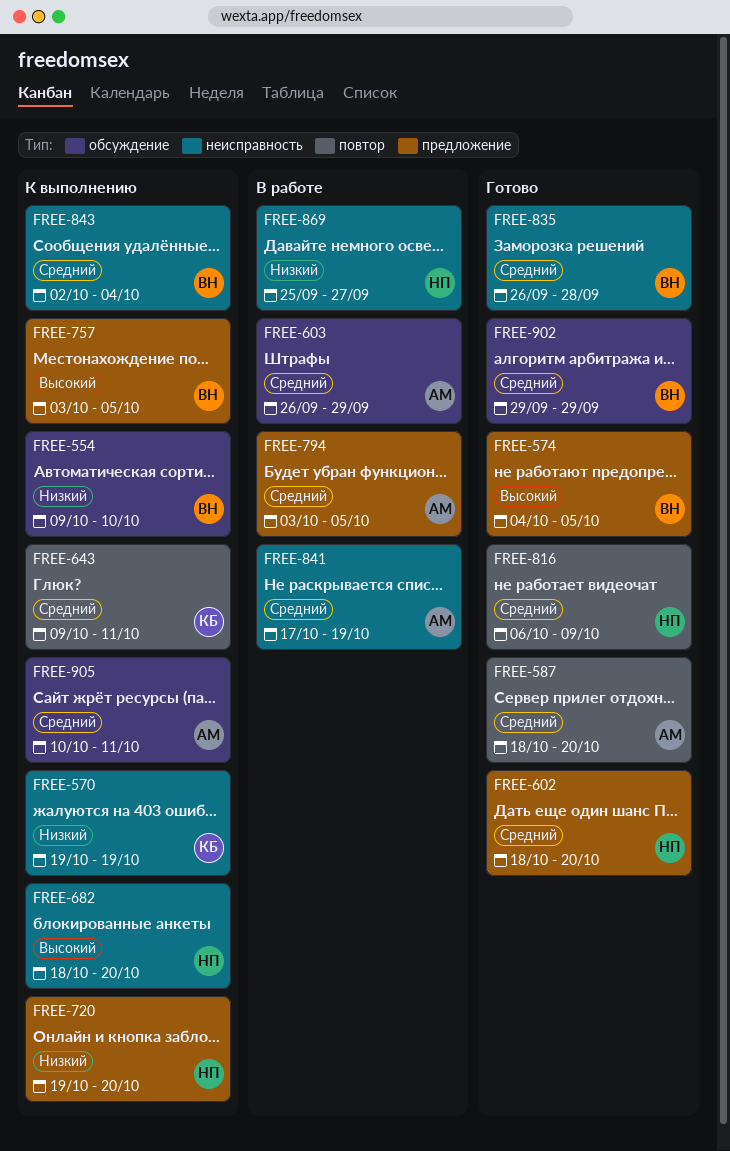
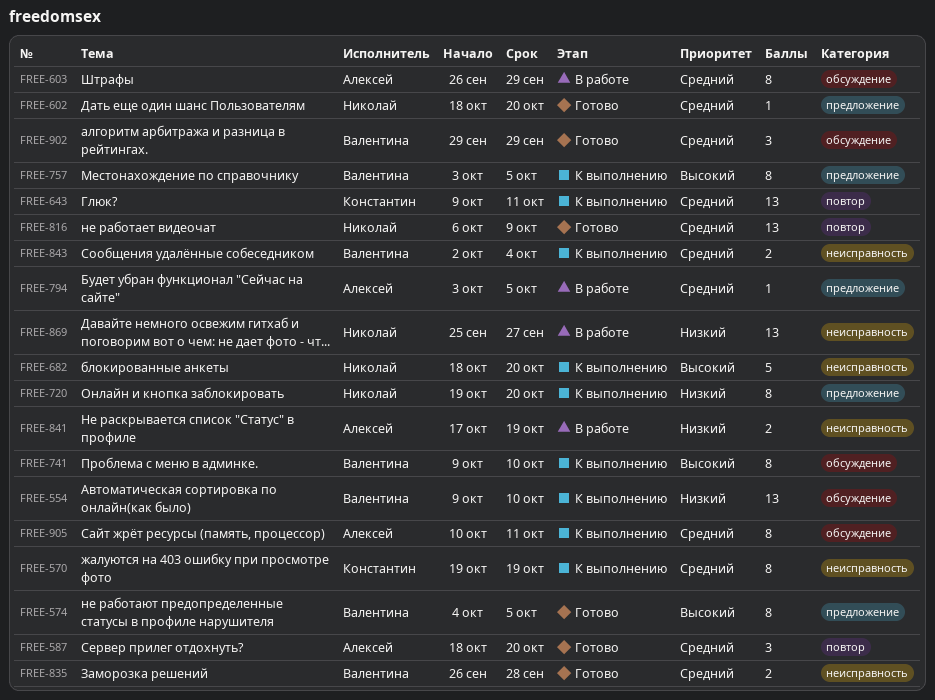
FREE-570, priority: Низкий -> Средний
FREE-741: none -> present
FREE-841, priority: Средний -> Низкий

